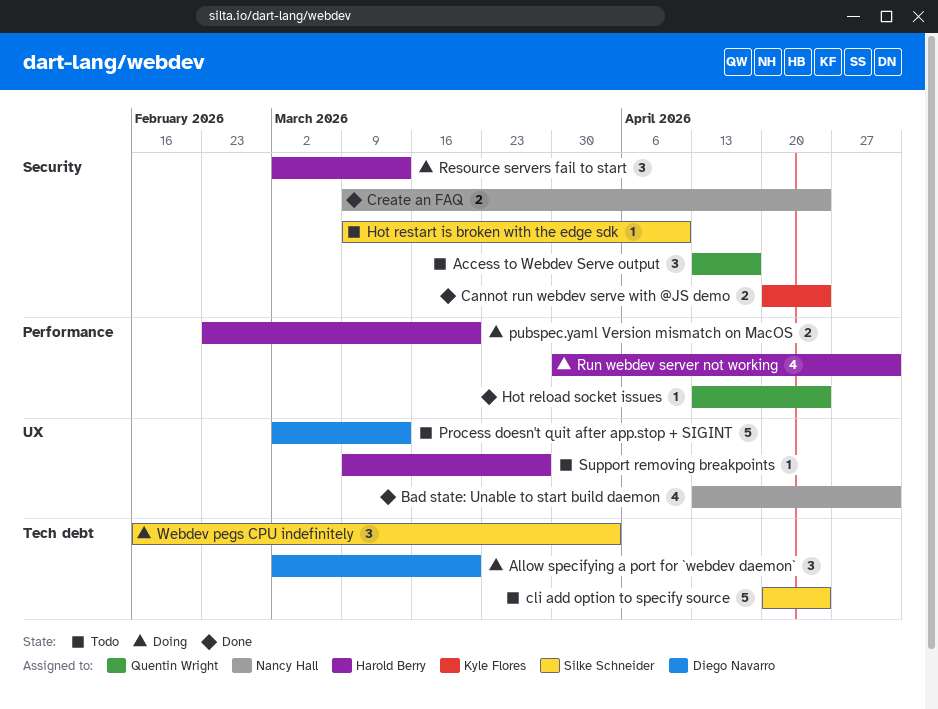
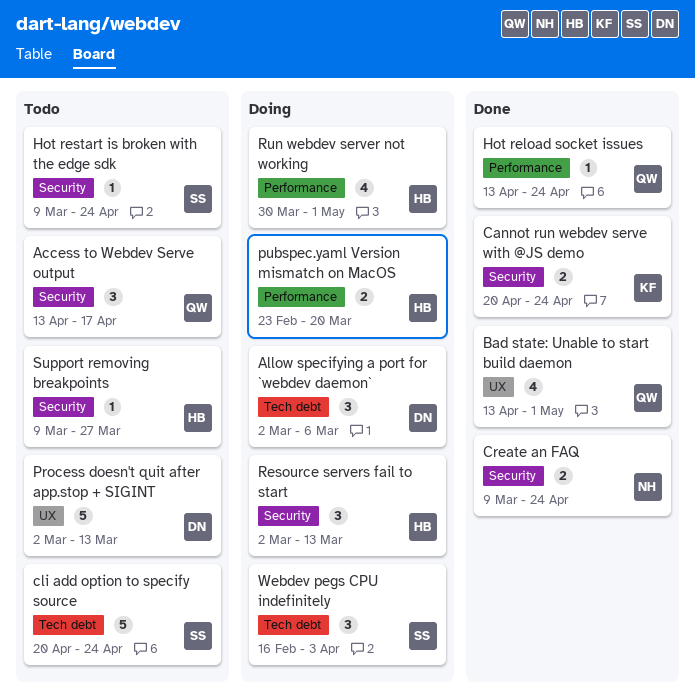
Allow specifying a port for `webdev daemon`, due: Mar 20 -> Mar 6
Bad state: Unable to start build daemon, owner: Nancy Hall -> Quentin Wright
Hot restart is broken with the edge sdk, due: Apr 10 -> Apr 24
Support removing breakpoints, label: UX -> Security

